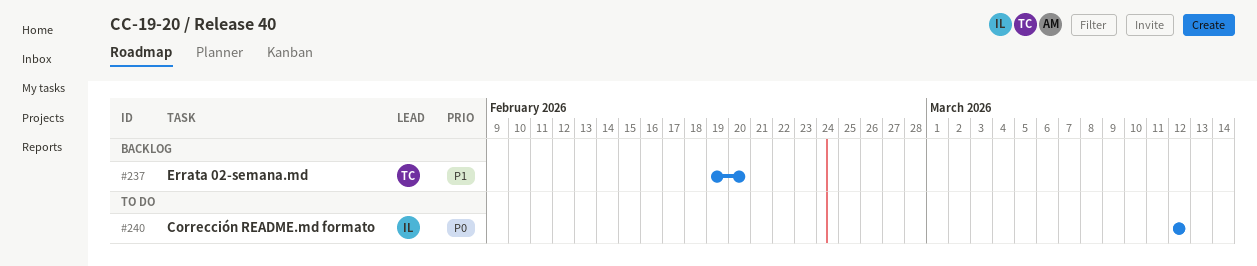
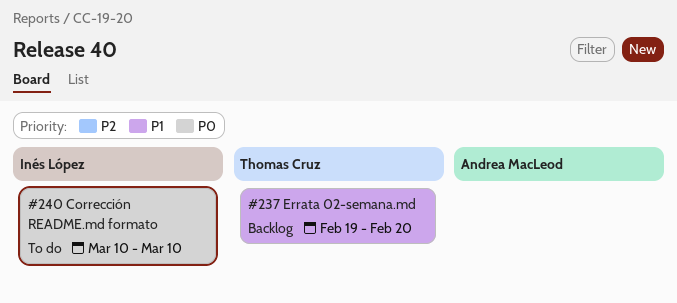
#240, start: Mar 12 -> Mar 10
#240, due: Mar 12 -> Mar 10

